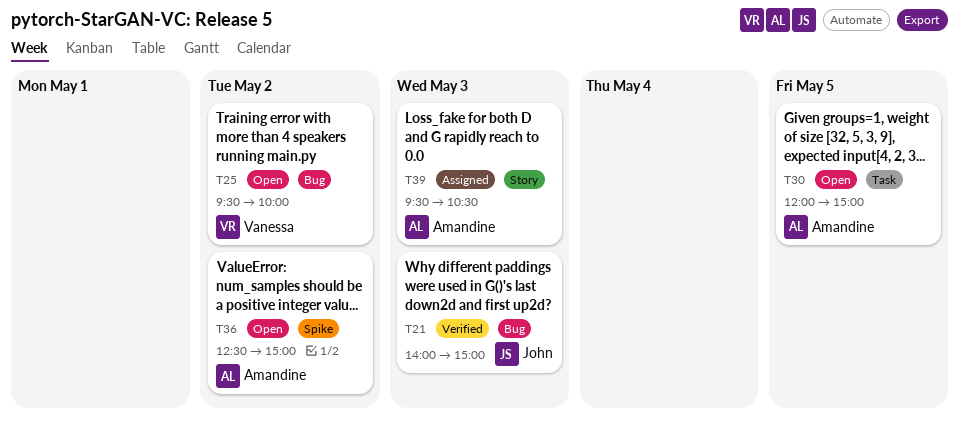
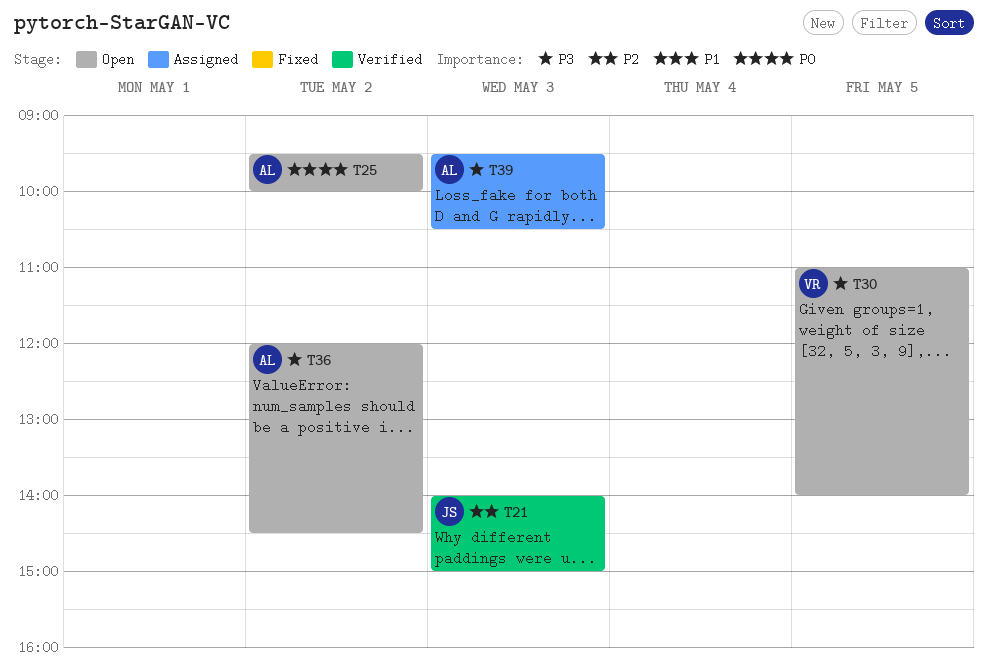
T25, owner: Vanessa -> Amandine
T30, owner: Amandine -> Vanessa
T30, begins: 12:00 -> 11:00
T30, ends: 15:00 -> 14:00
T36, begins: 12:30 -> 12:00
T36, ends: 15:00 -> 14:30

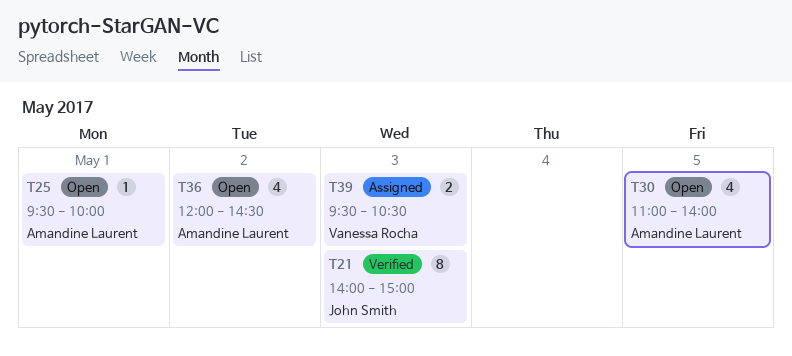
T25, day: May 2 -> May 1
T30, owner: Vanessa Rocha -> Amandine Laurent
T39, owner: Amandine Laurent -> Vanessa Rocha

